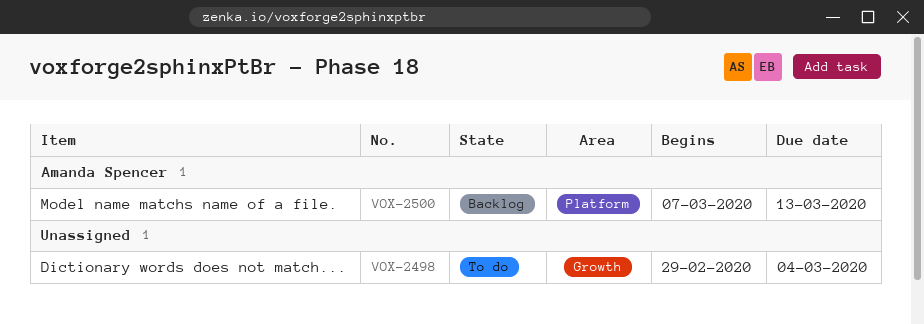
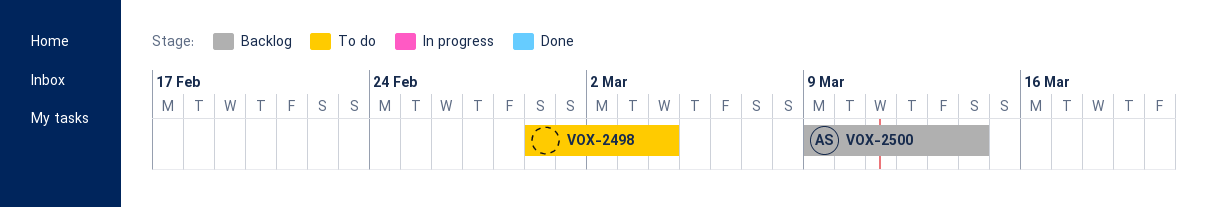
VOX-2500, start: Mar 7 -> Mar 9
VOX-2500, due: Mar 13 -> Mar 14

